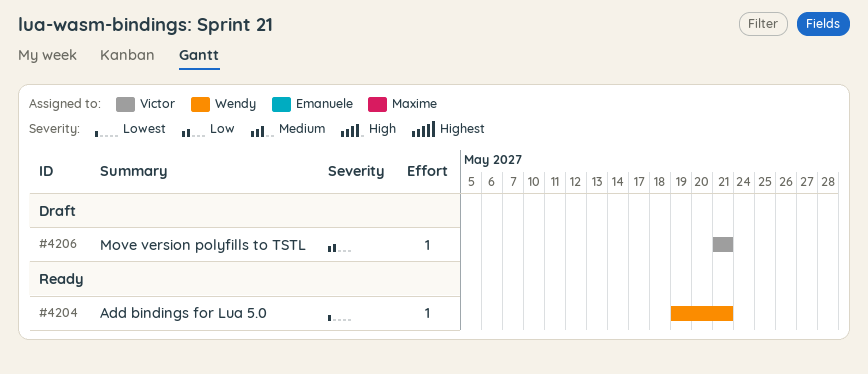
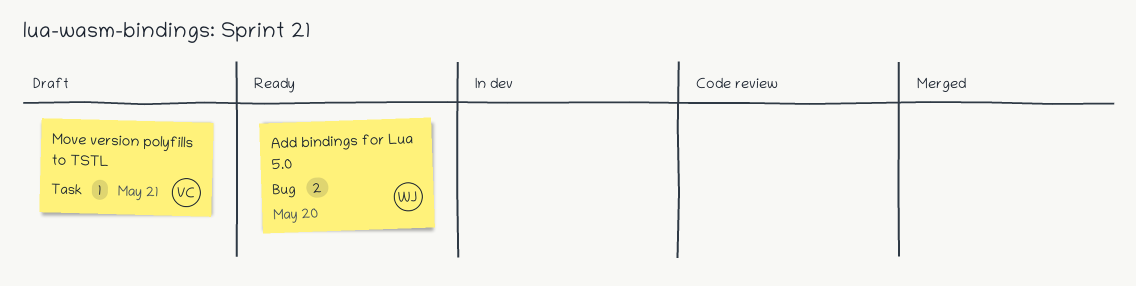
Add bindings for Lua 5.0, estimate: 1 -> 2
Add bindings for Lua 5.0, due: May 21 -> May 20

